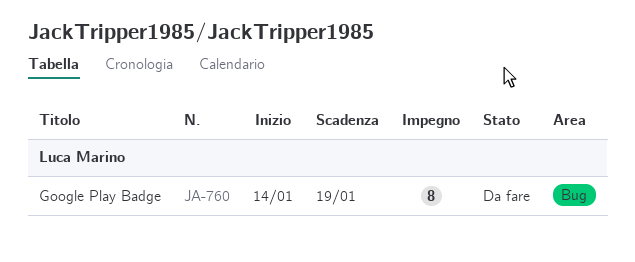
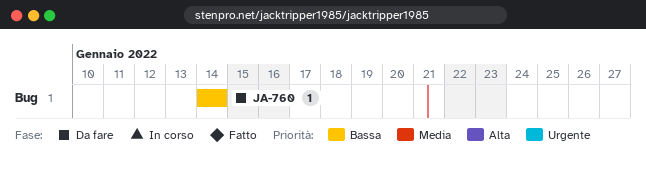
JA-760, estimate: 8 -> 1
JA-760, due: Jan 19 -> Jan 14

